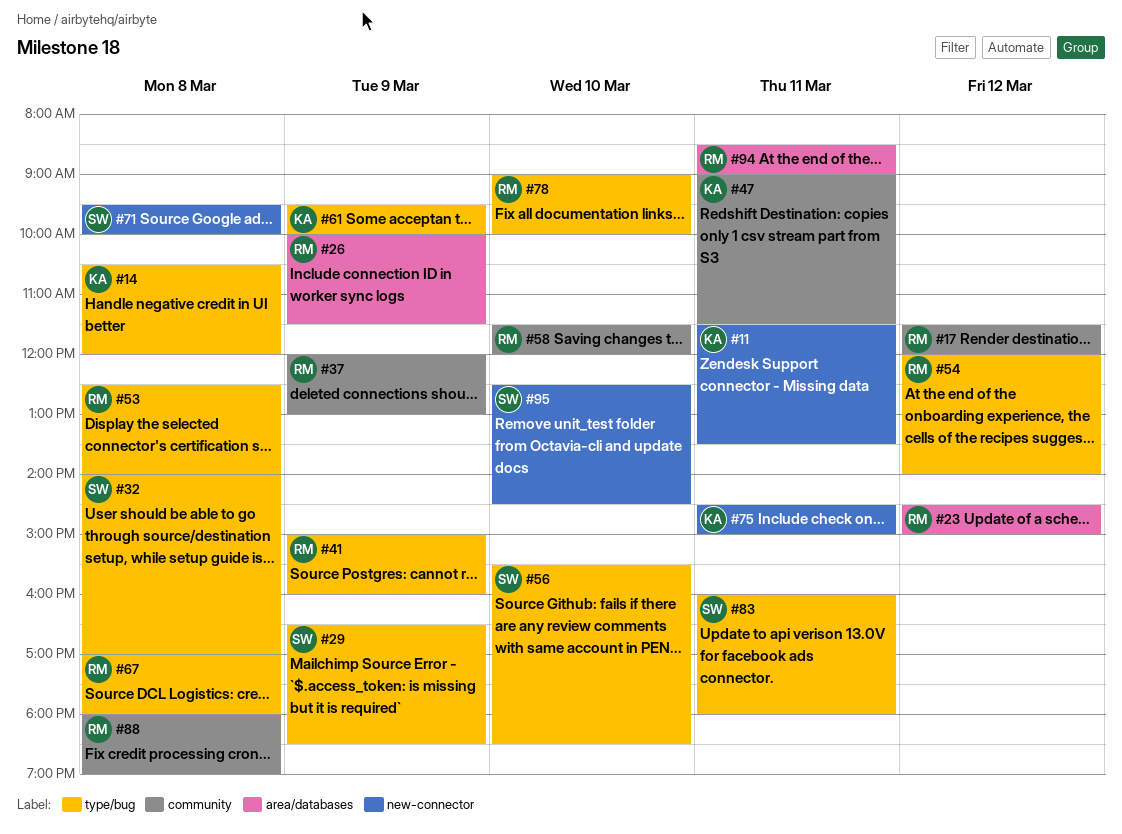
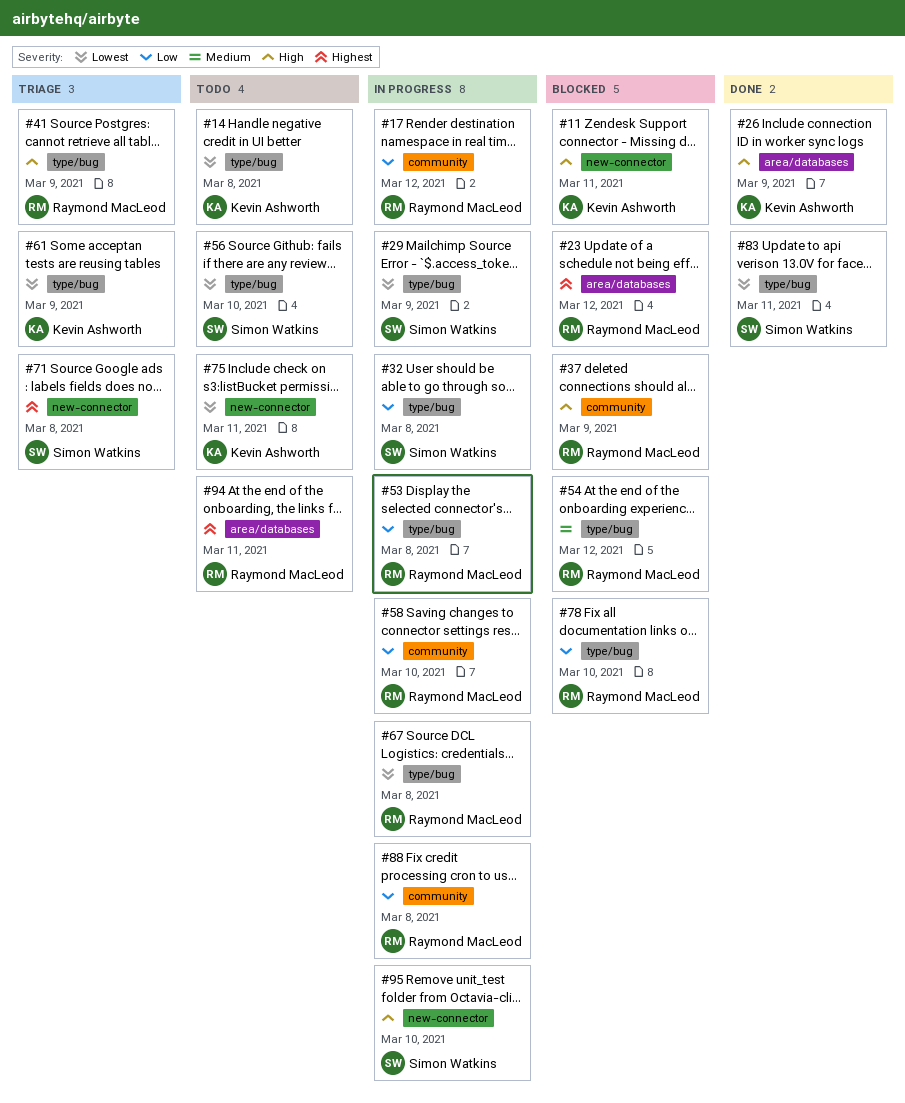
#26, owner: Raymond MacLeod -> Kevin Ashworth
#47: present -> none

